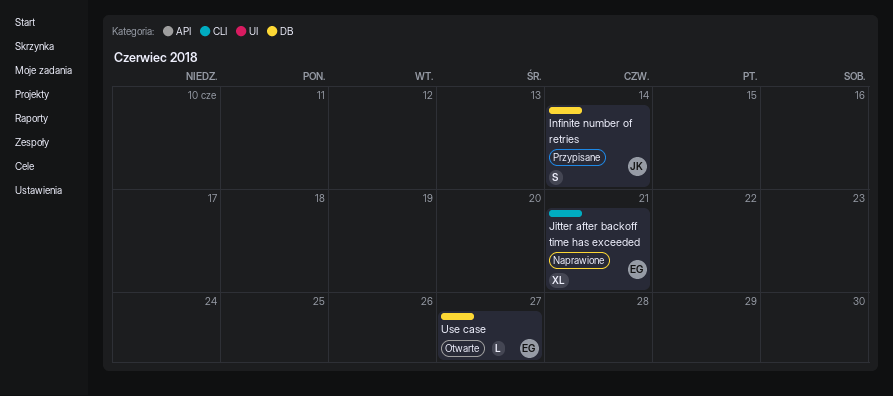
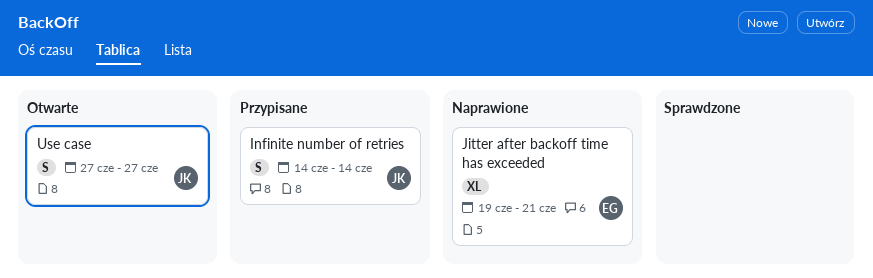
Use case, owner: EG -> JK
Use case, estimate: L -> S

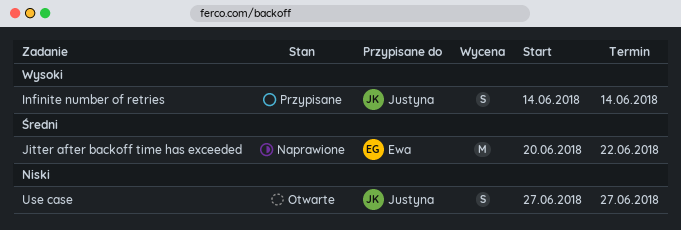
Jitter after backoff time has exceeded, estimate: XL -> M
Jitter after backoff time has exceeded, start: Jun 19 -> Jun 20
Jitter after backoff time has exceeded, due: Jun 21 -> Jun 22

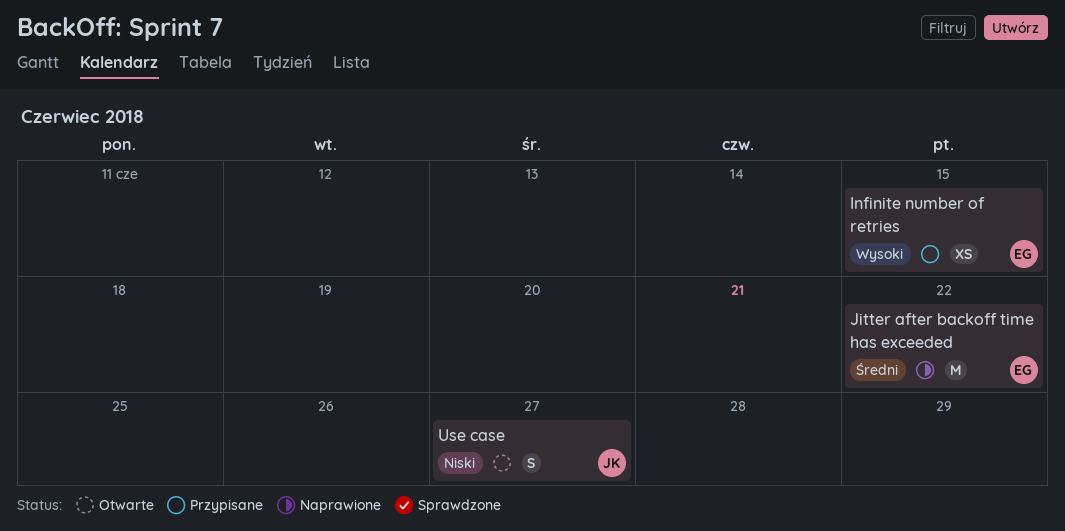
Infinite number of retries, owner: Justyna -> Ewa
Infinite number of retries, estimate: S -> XS
Infinite number of retries, due: Jun 14 -> Jun 15

